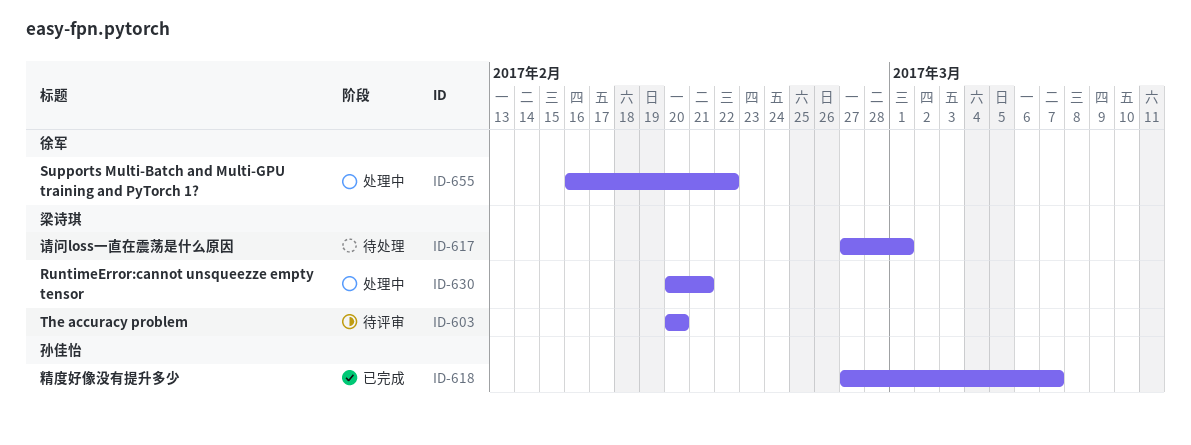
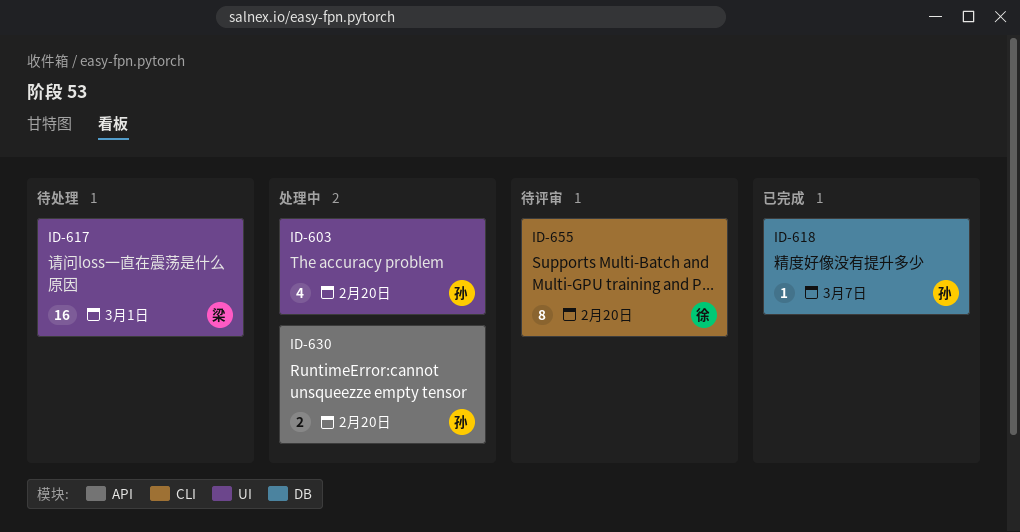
ID-603, status: 待评审 -> 处理中
ID-603, owner: 梁诗琪 -> 孙佳怡
ID-630, owner: 梁诗琪 -> 孙佳怡
ID-630, due: Feb 21 -> Feb 20
ID-655, status: 处理中 -> 待评审
ID-655, due: Feb 22 -> Feb 20

